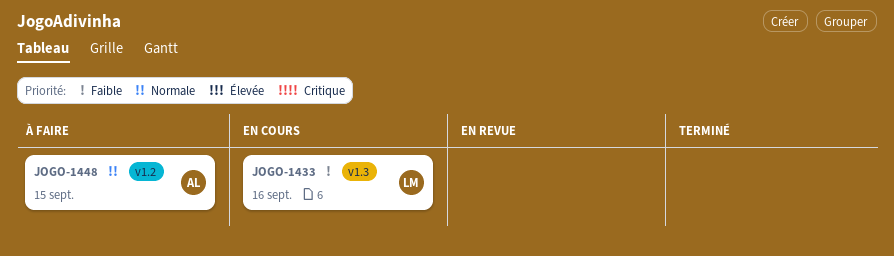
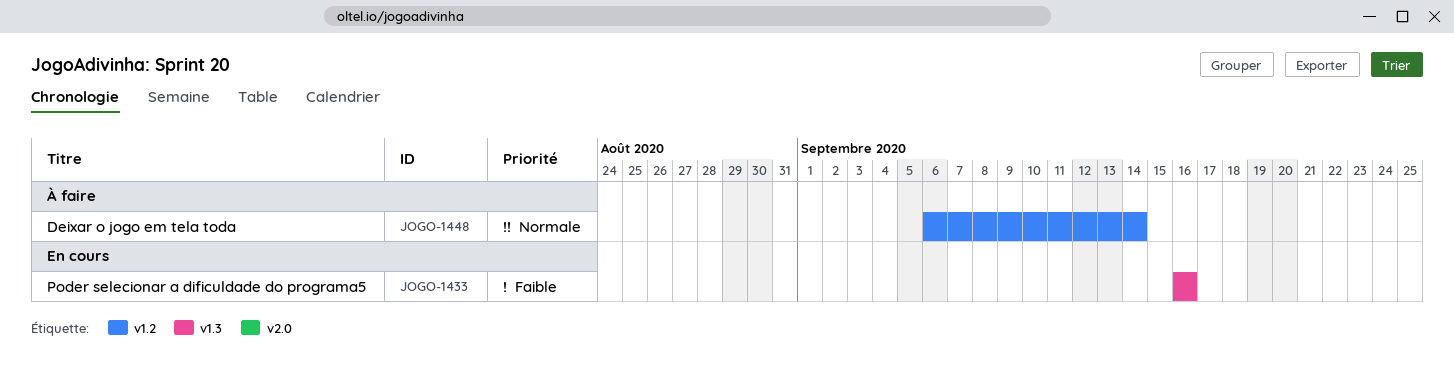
JOGO-1448, due: Sep 15 -> Sep 14

